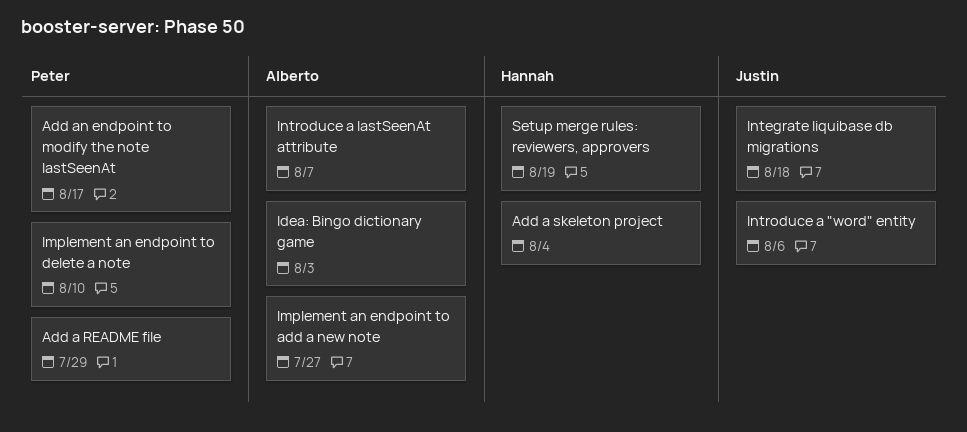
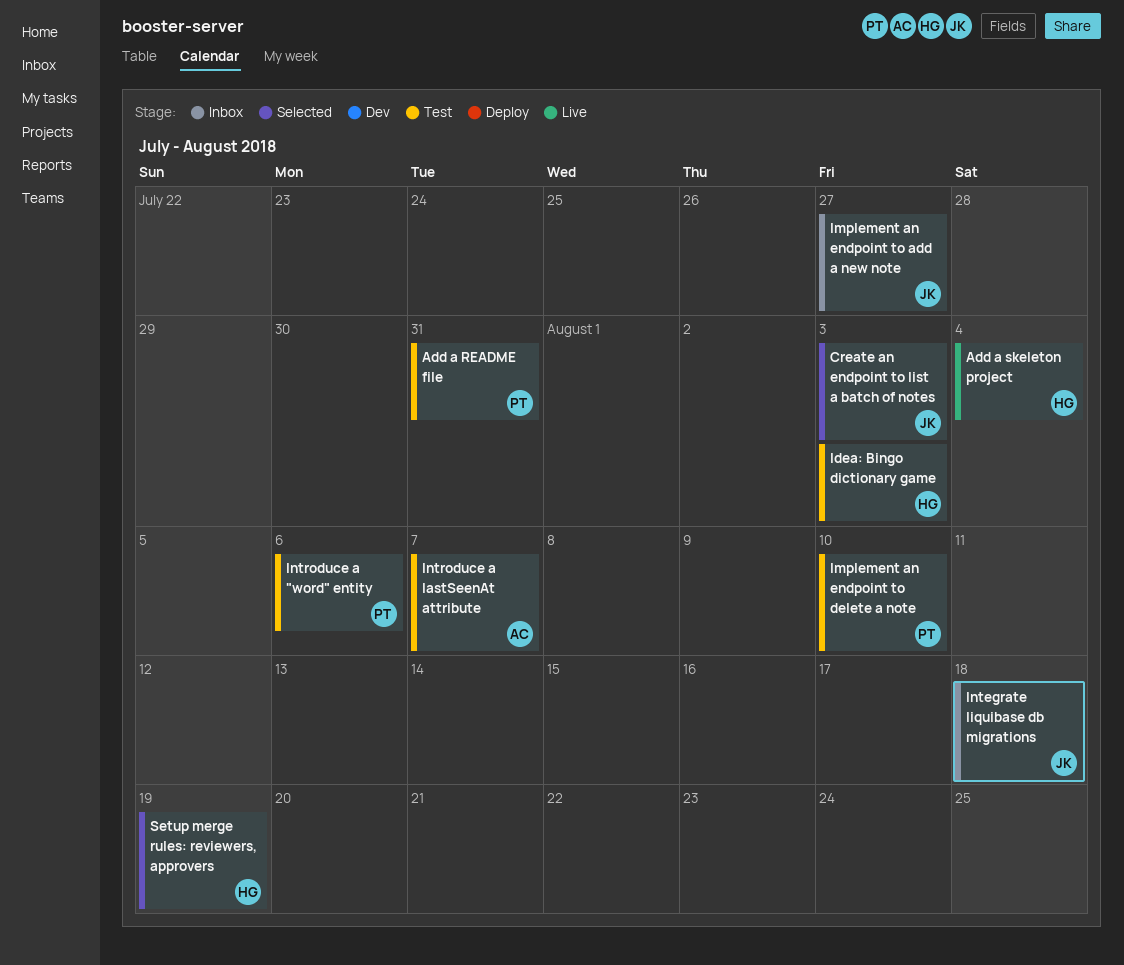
Add a README file, due: Jul 29 -> Jul 31
Add an endpoint to modify the note lastSeenAt: present -> none
Create an endpoint to list a batch of notes: none -> present
Idea: Bingo dictionary game, owner: Alberto -> Hannah
Implement an endpoint to add a new note, owner: Alberto -> Justin
Introduce a "word" entity, owner: Justin -> Peter

